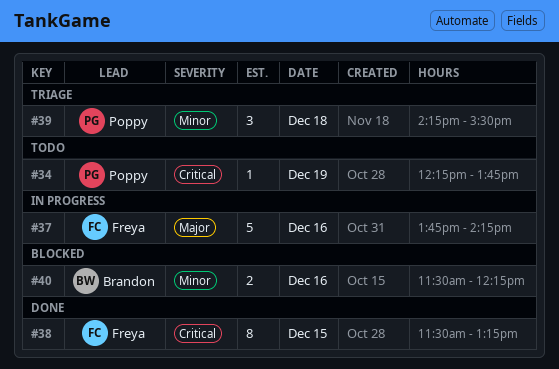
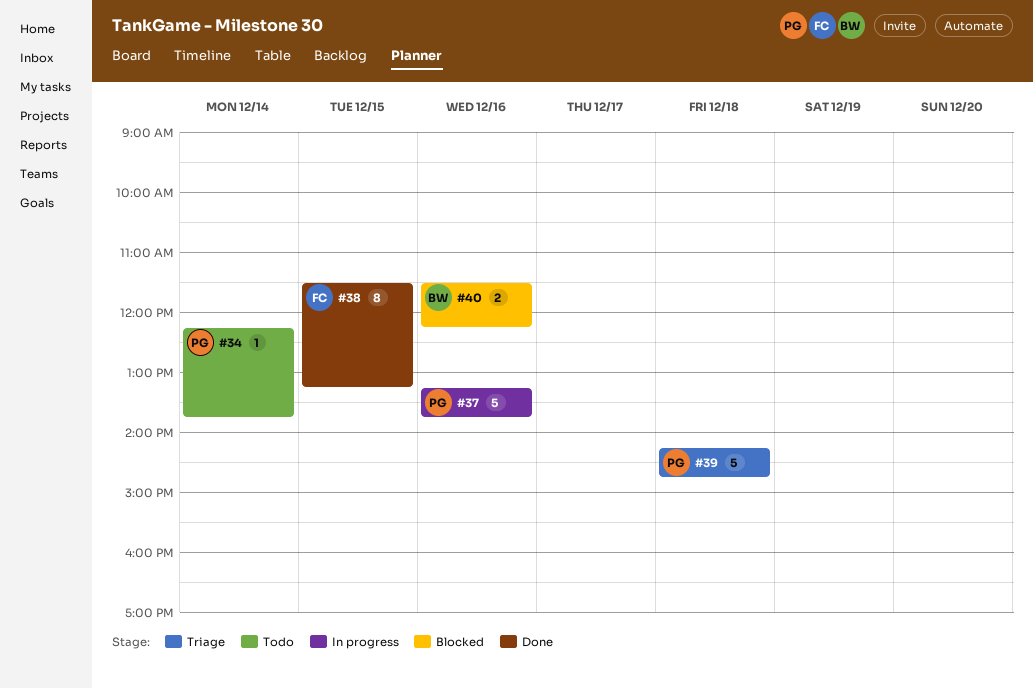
#34, day: Dec 19 -> Dec 14
#37, owner: Freya -> Poppy
#37, begins: 13:45 -> 13:15
#37, ends: 14:15 -> 13:45
#39, estimate: 3 -> 5
#39, ends: 15:30 -> 14:45

